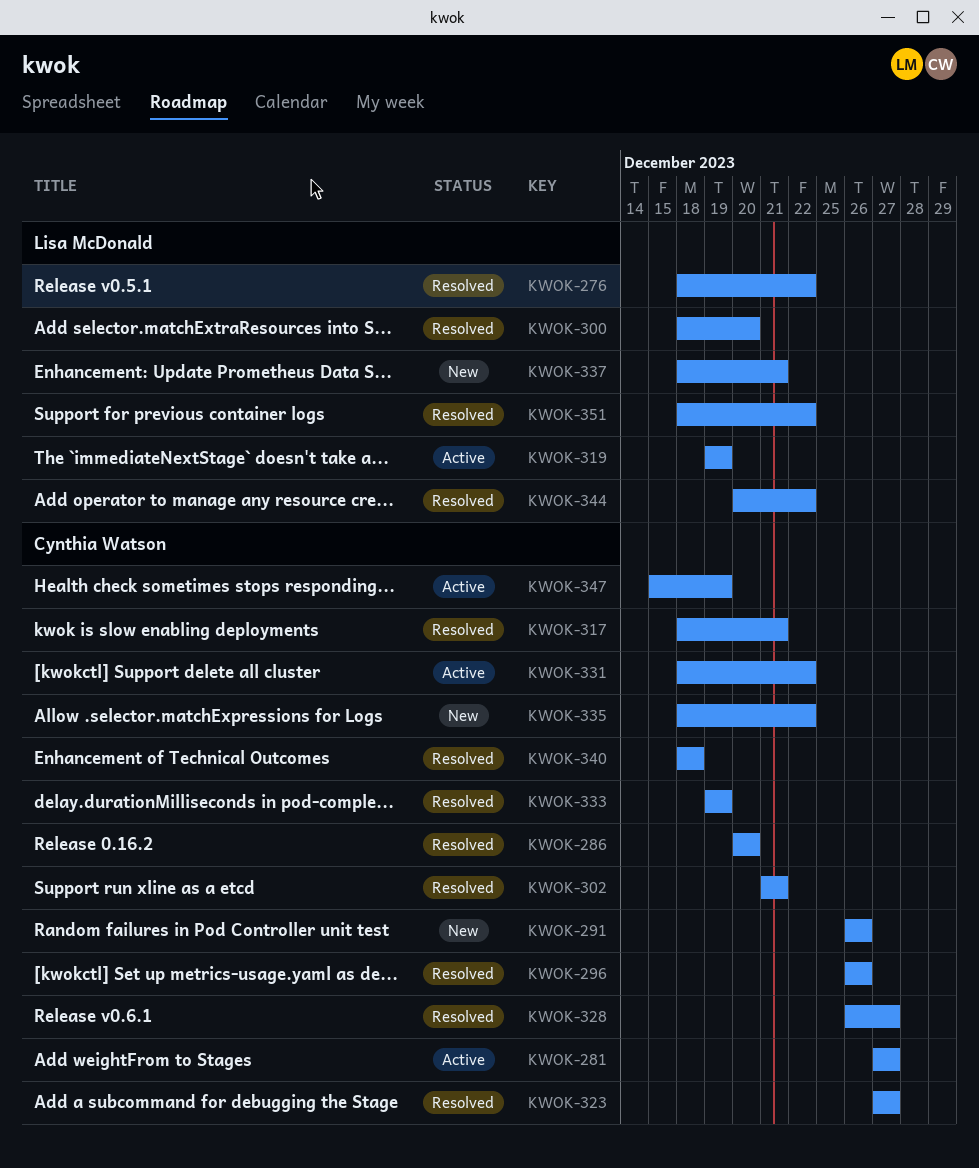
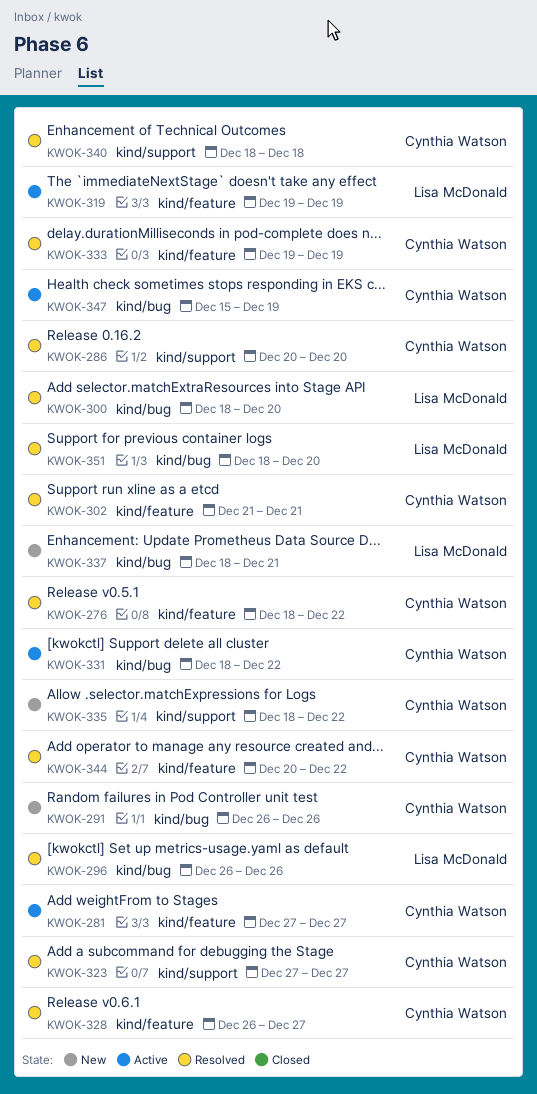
KWOK-276, owner: Lisa McDonald -> Cynthia Watson
KWOK-296, owner: Cynthia Watson -> Lisa McDonald
KWOK-317: present -> none
KWOK-344, owner: Lisa McDonald -> Cynthia Watson
KWOK-351, due: Dec 22 -> Dec 20

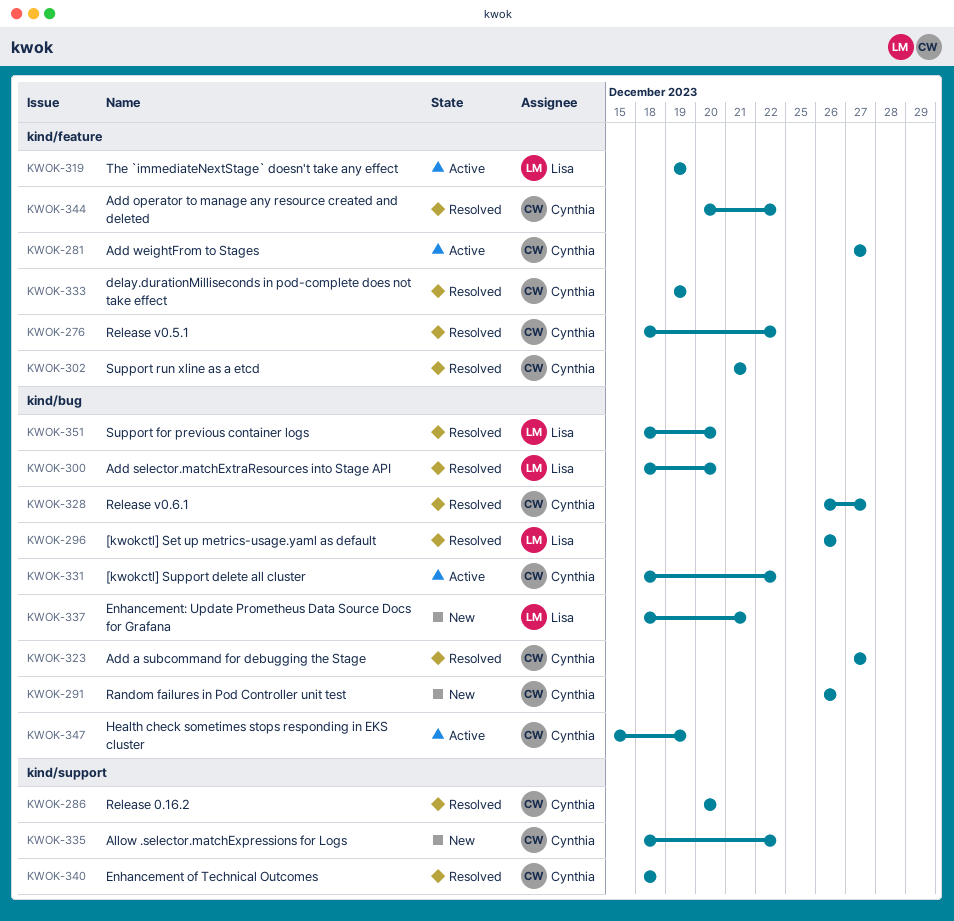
KWOK-323, label: kind/support -> kind/bug
KWOK-328, label: kind/feature -> kind/bug

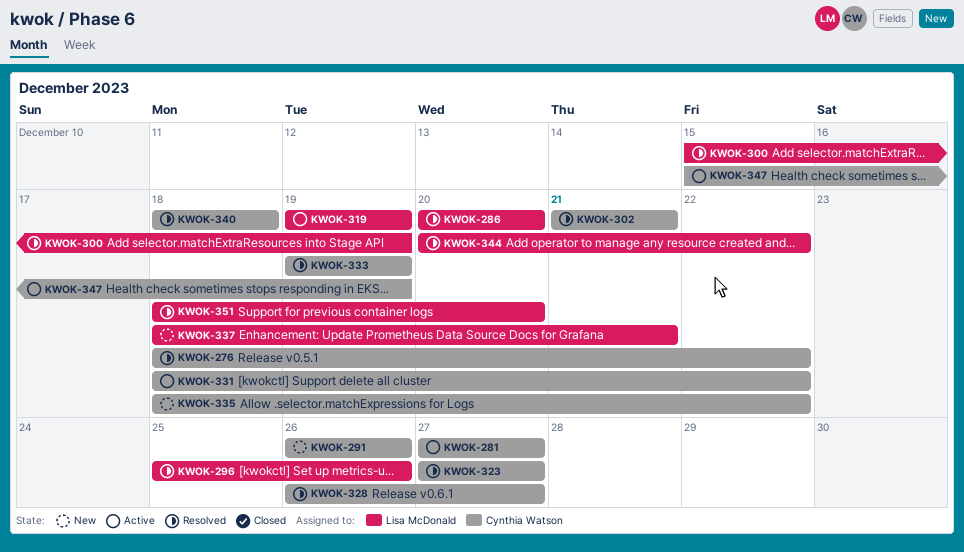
KWOK-286, owner: Cynthia Watson -> Lisa McDonald
KWOK-296, start: Dec 26 -> Dec 25
KWOK-300, start: Dec 18 -> Dec 15
KWOK-300, due: Dec 20 -> Dec 19
KWOK-344, owner: Cynthia Watson -> Lisa McDonald

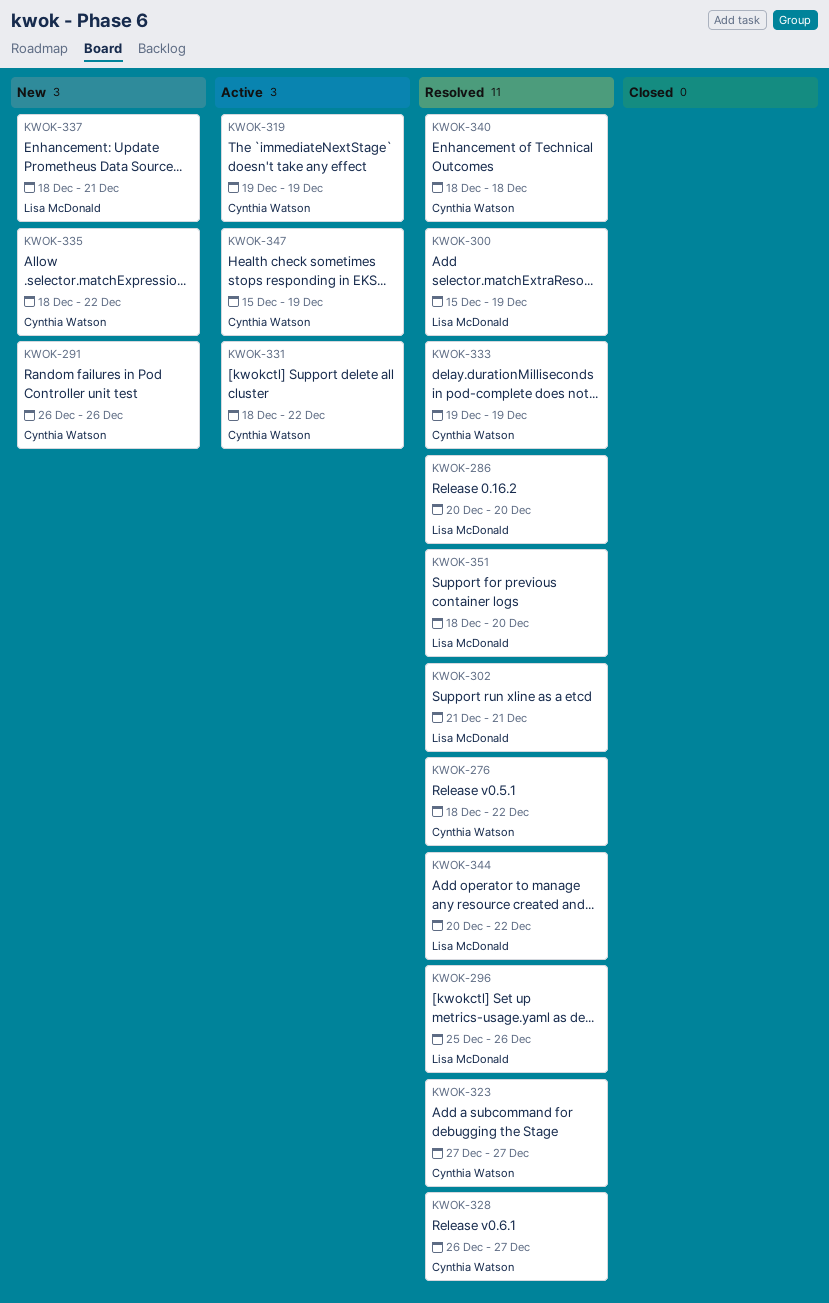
KWOK-281: present -> none
KWOK-302, owner: Cynthia Watson -> Lisa McDonald
KWOK-319, owner: Lisa McDonald -> Cynthia Watson

